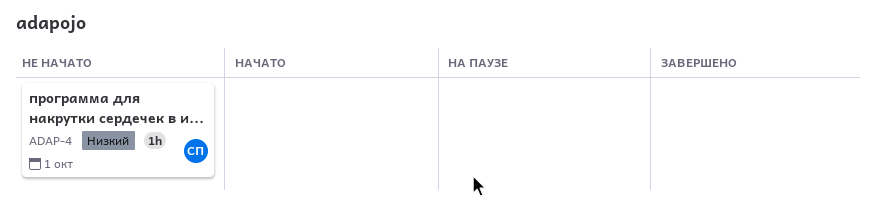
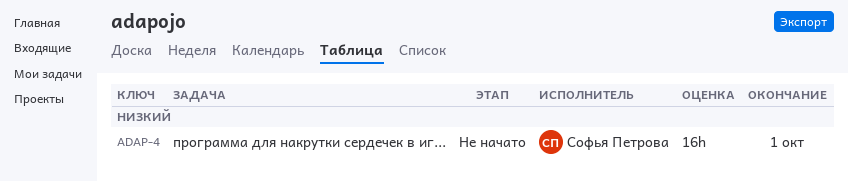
ADAP-4, estimate: 1h -> 16h

